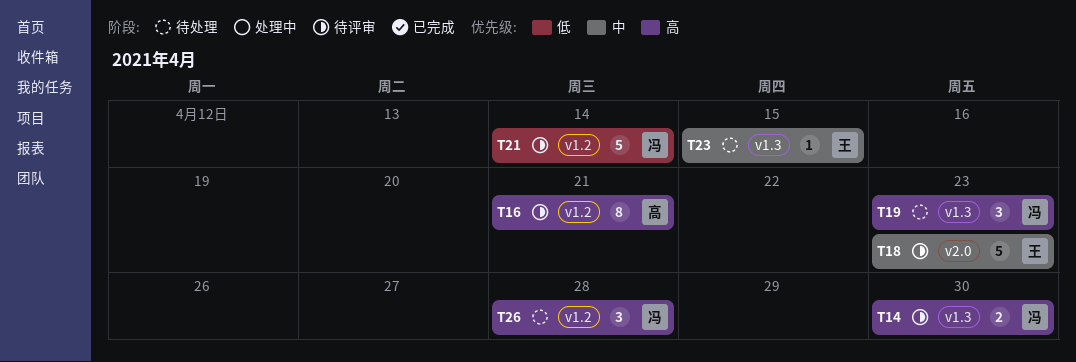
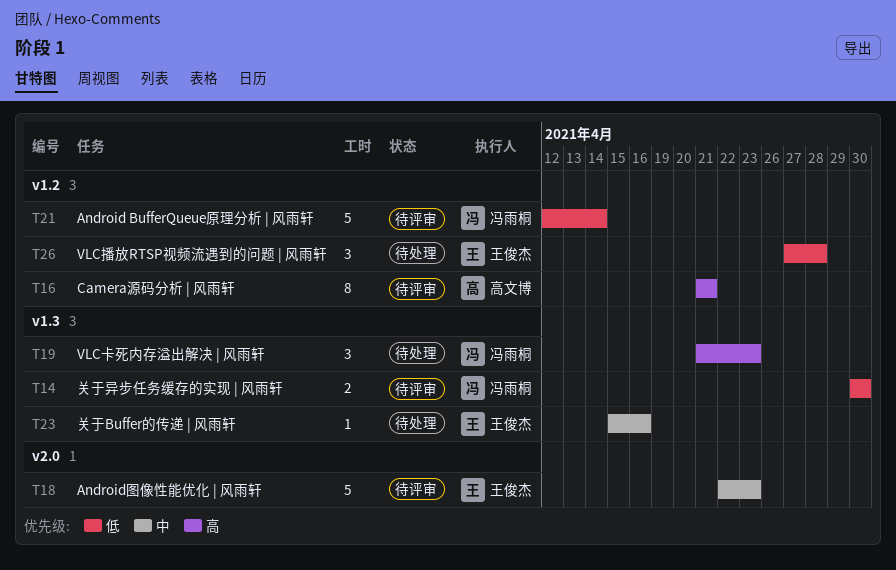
T14, priority: 高 -> 低
T23, due: Apr 15 -> Apr 16
T26, owner: 冯雨桐 -> 王俊杰
T26, priority: 高 -> 低

